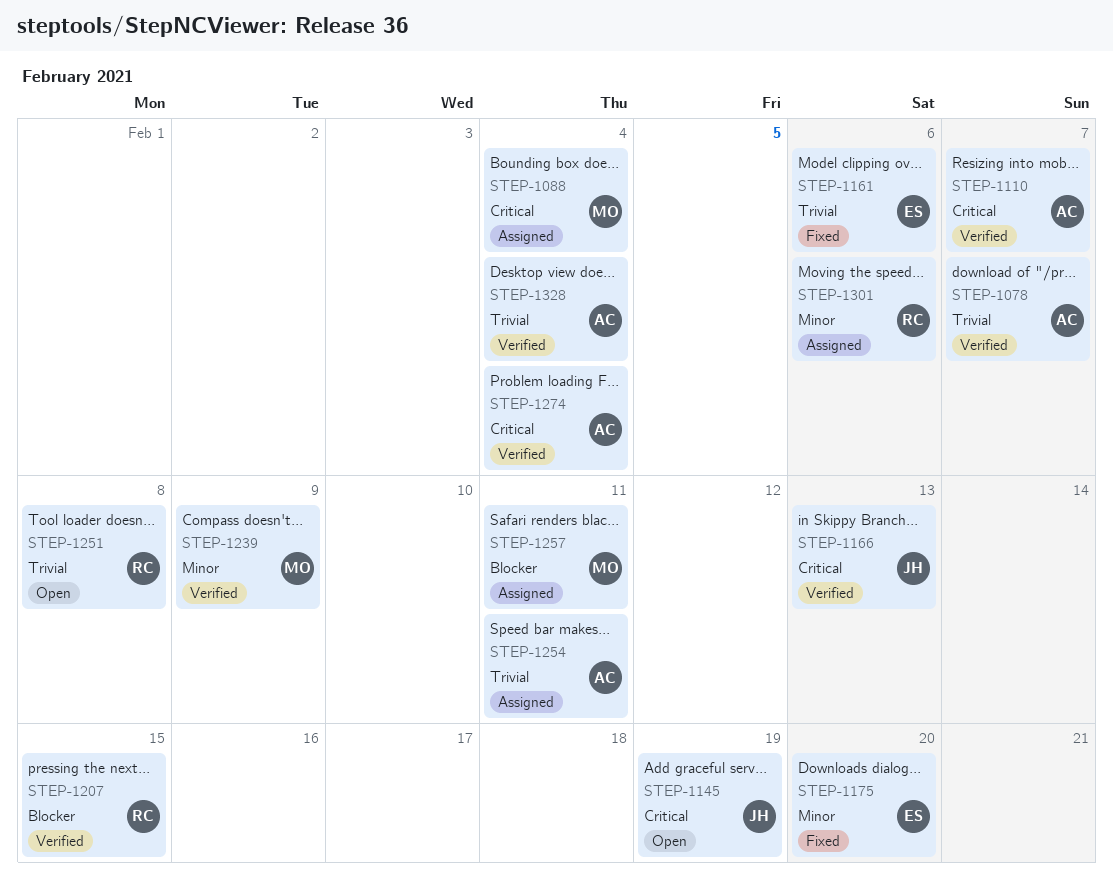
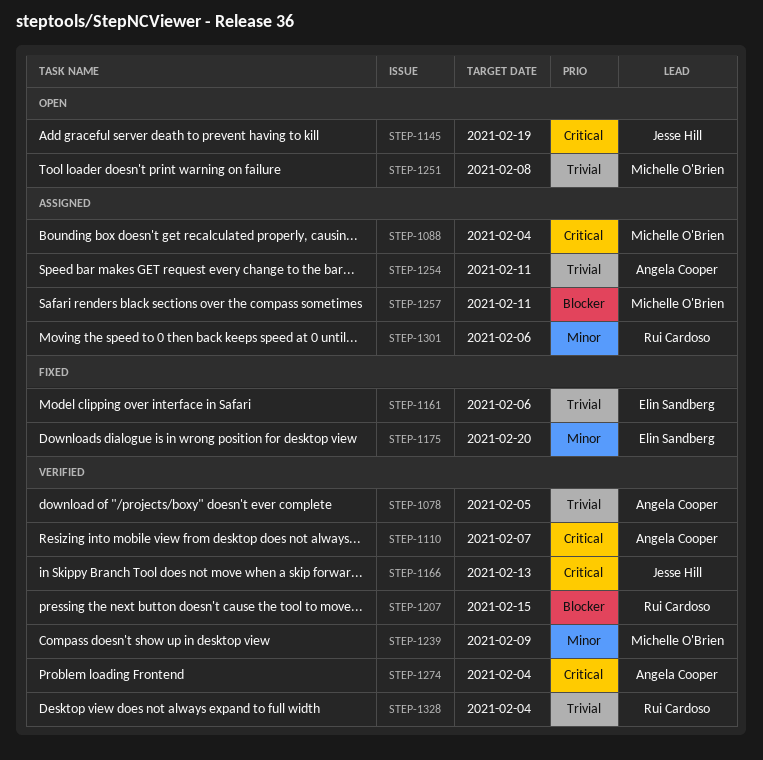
STEP-1078, due: Feb 7 -> Feb 5
STEP-1251, owner: Rui Cardoso -> Michelle O'Brien
STEP-1328, owner: Angela Cooper -> Rui Cardoso

